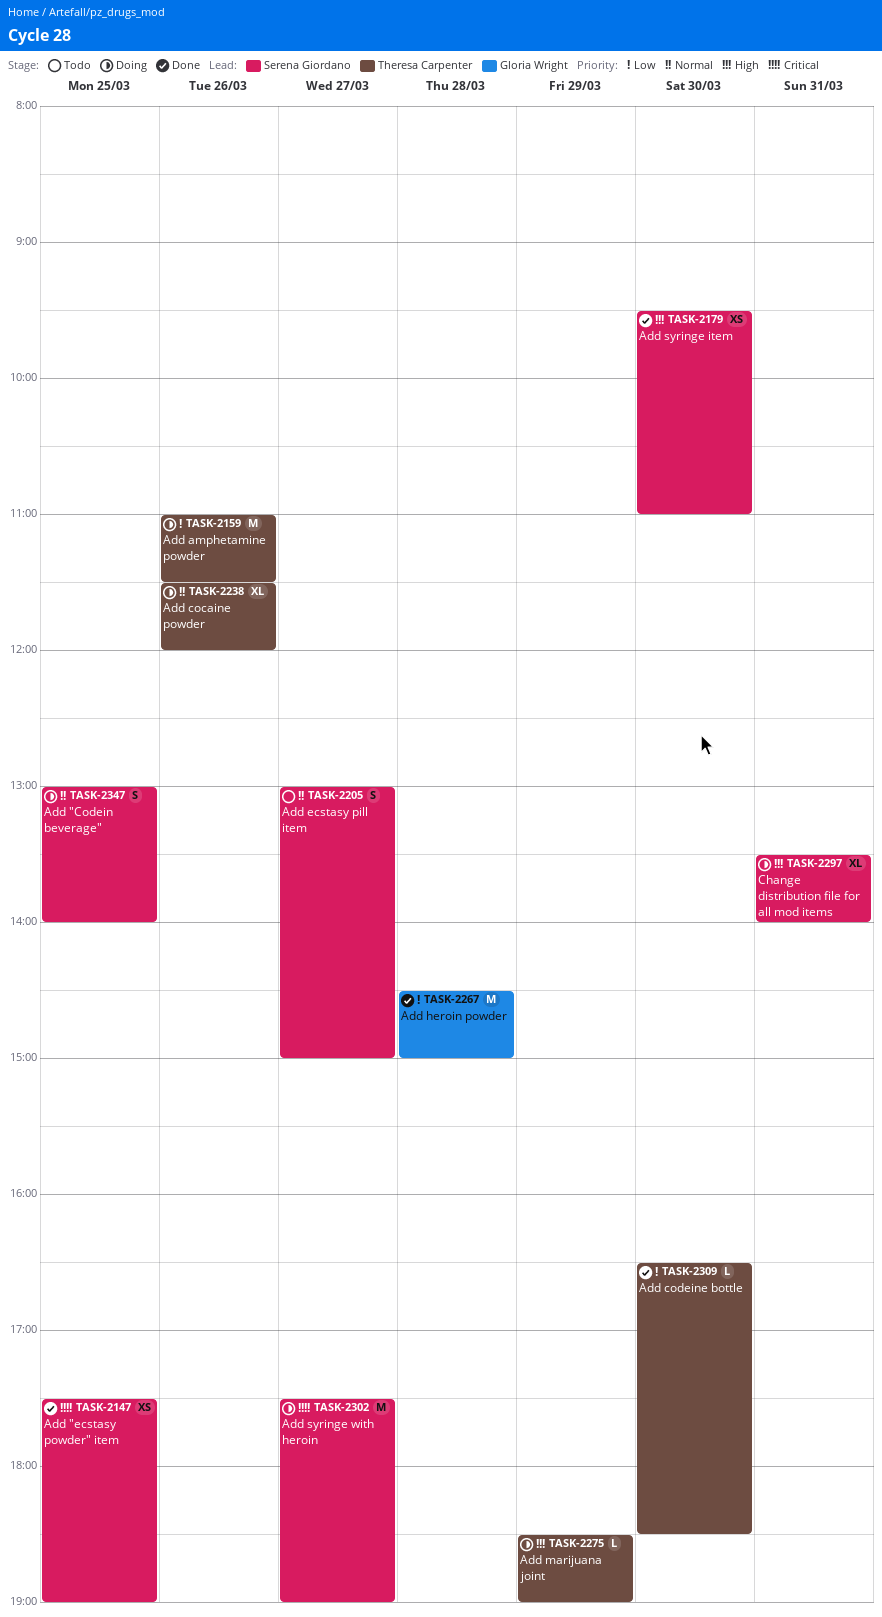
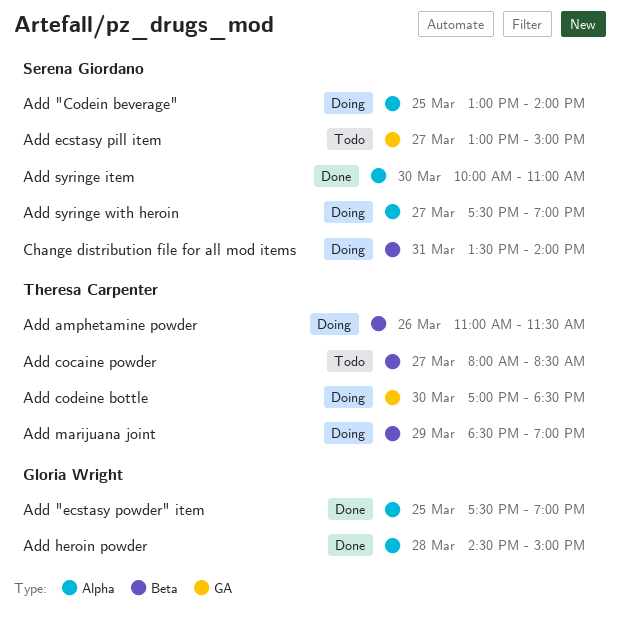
Add "ecstasy powder" item, owner: Serena Giordano -> Gloria Wright
Add cocaine powder, status: Doing -> Todo
Add cocaine powder, day: Mar 26 -> Mar 27
Add cocaine powder, begins: 11:30 -> 08:00
Add cocaine powder, ends: 12:00 -> 08:30
Add codeine bottle, status: Done -> Doing
Add codeine bottle, begins: 16:30 -> 17:00
Add syringe item, begins: 09:30 -> 10:00

